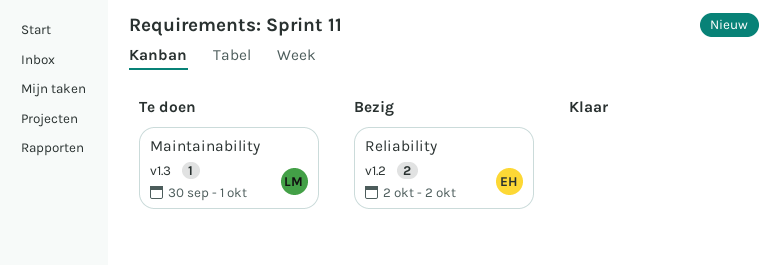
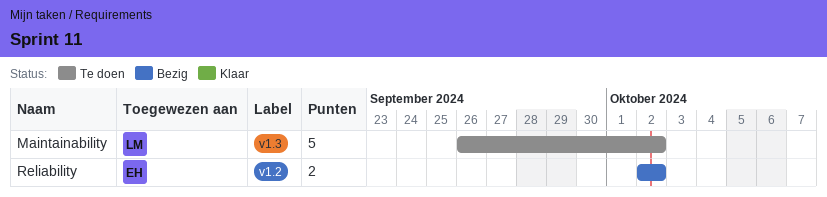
Maintainability, estimate: 1 -> 5
Maintainability, start: Sep 30 -> Sep 26
Maintainability, due: Oct 1 -> Oct 2

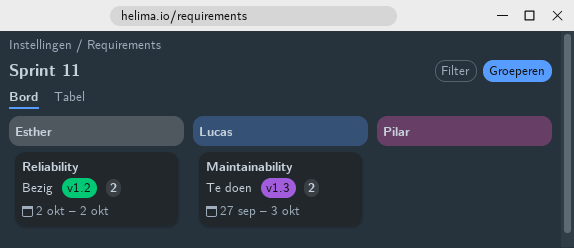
Maintainability, estimate: 5 -> 2
Maintainability, start: Sep 26 -> Sep 27
Maintainability, due: Oct 2 -> Oct 3

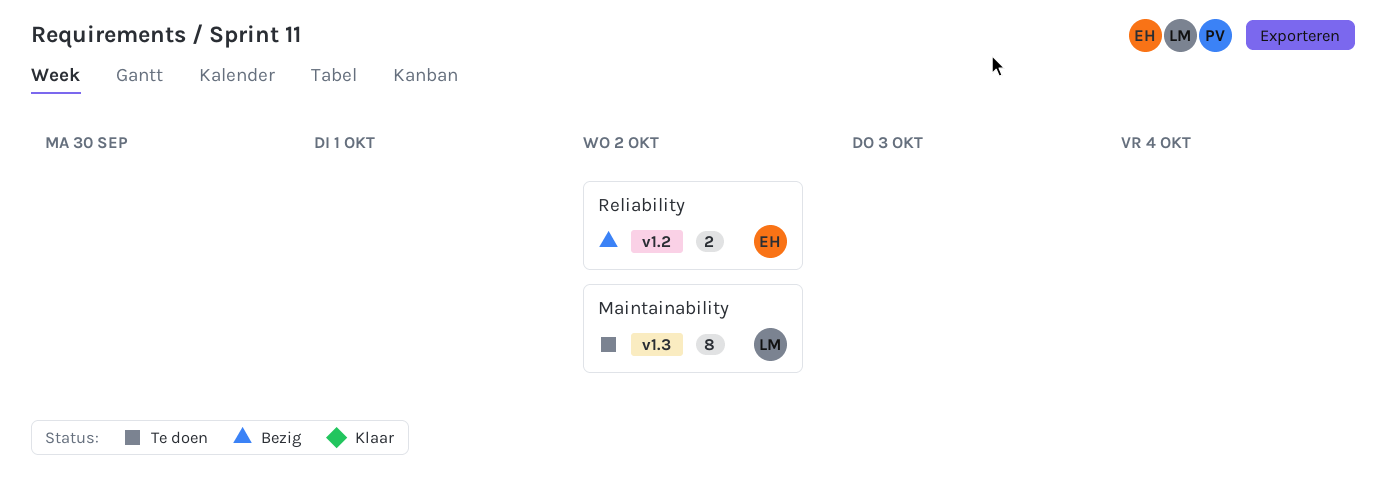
Maintainability, estimate: 2 -> 8
Maintainability, due: Oct 3 -> Oct 2

